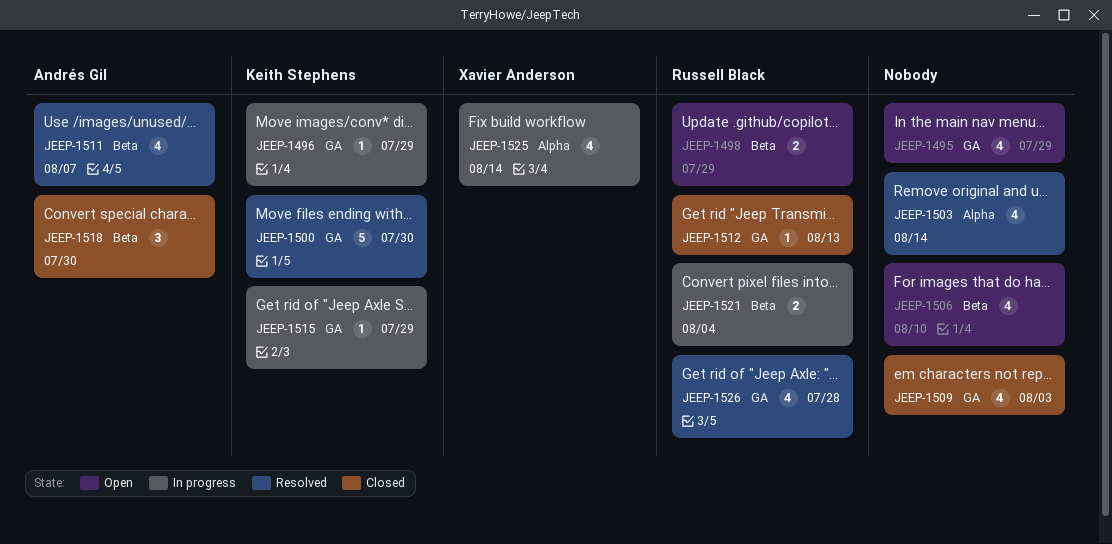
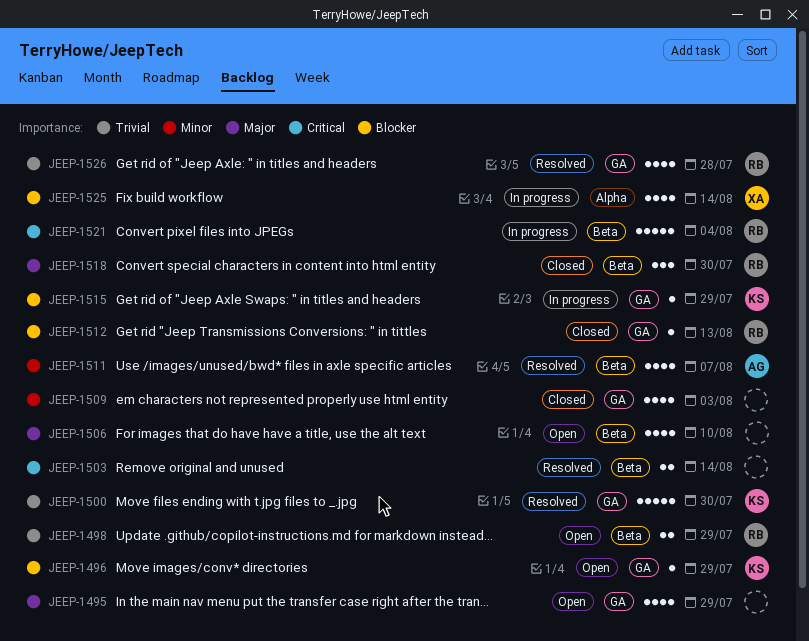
JEEP-1496, status: In progress -> Open
JEEP-1503, label: Alpha -> Beta
JEEP-1503, estimate: 4 -> 2
JEEP-1518, owner: Andrés Gil -> Russell Black
JEEP-1521, estimate: 2 -> 5

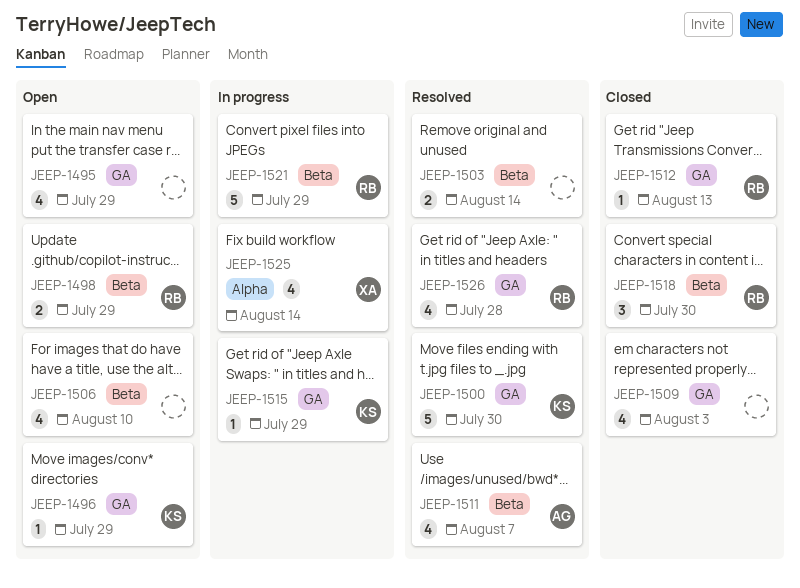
JEEP-1521, due: Aug 4 -> Jul 29

